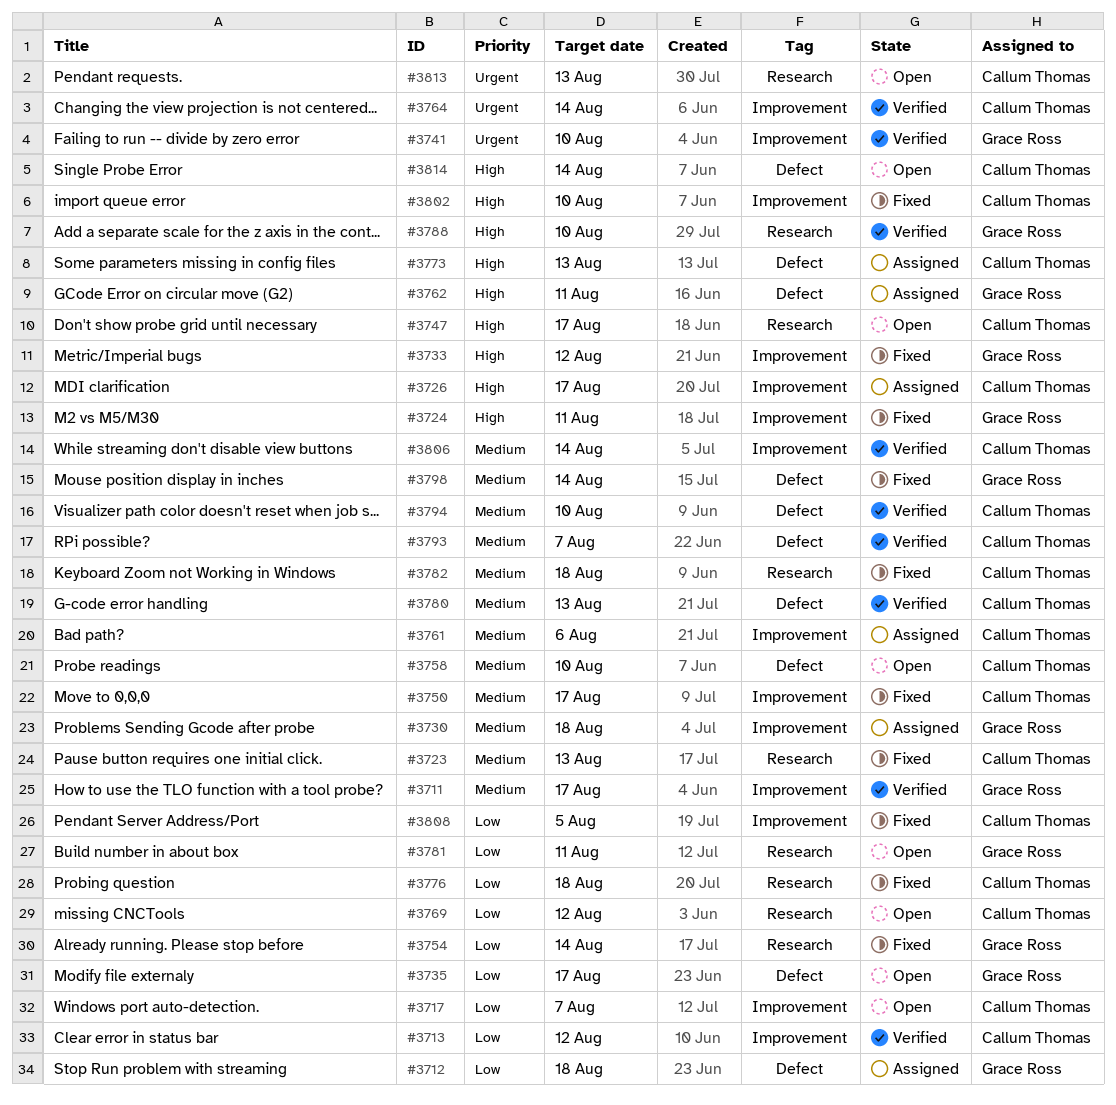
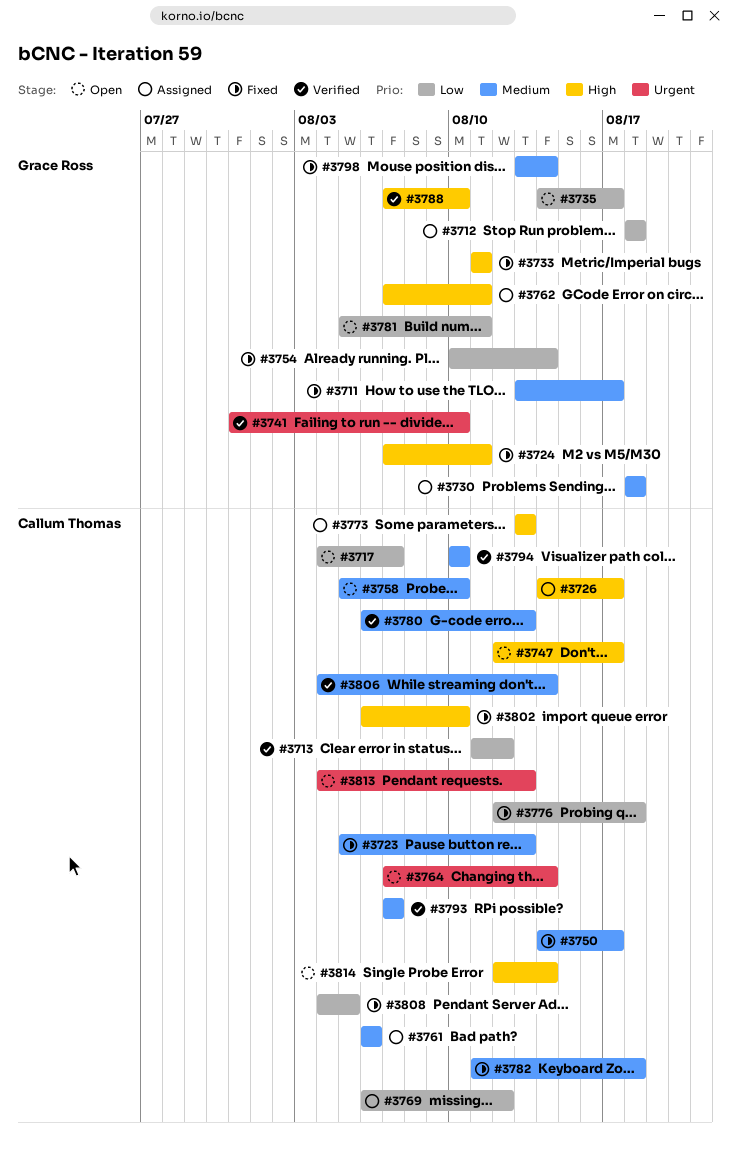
#3711, status: Verified -> Fixed
#3733, due: Aug 12 -> Aug 11
#3764, status: Verified -> Open
#3769, status: Open -> Assigned

